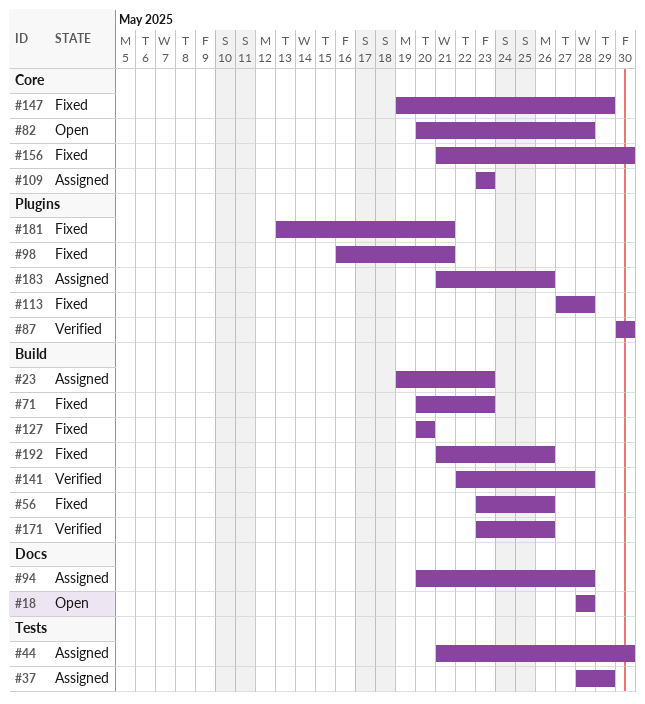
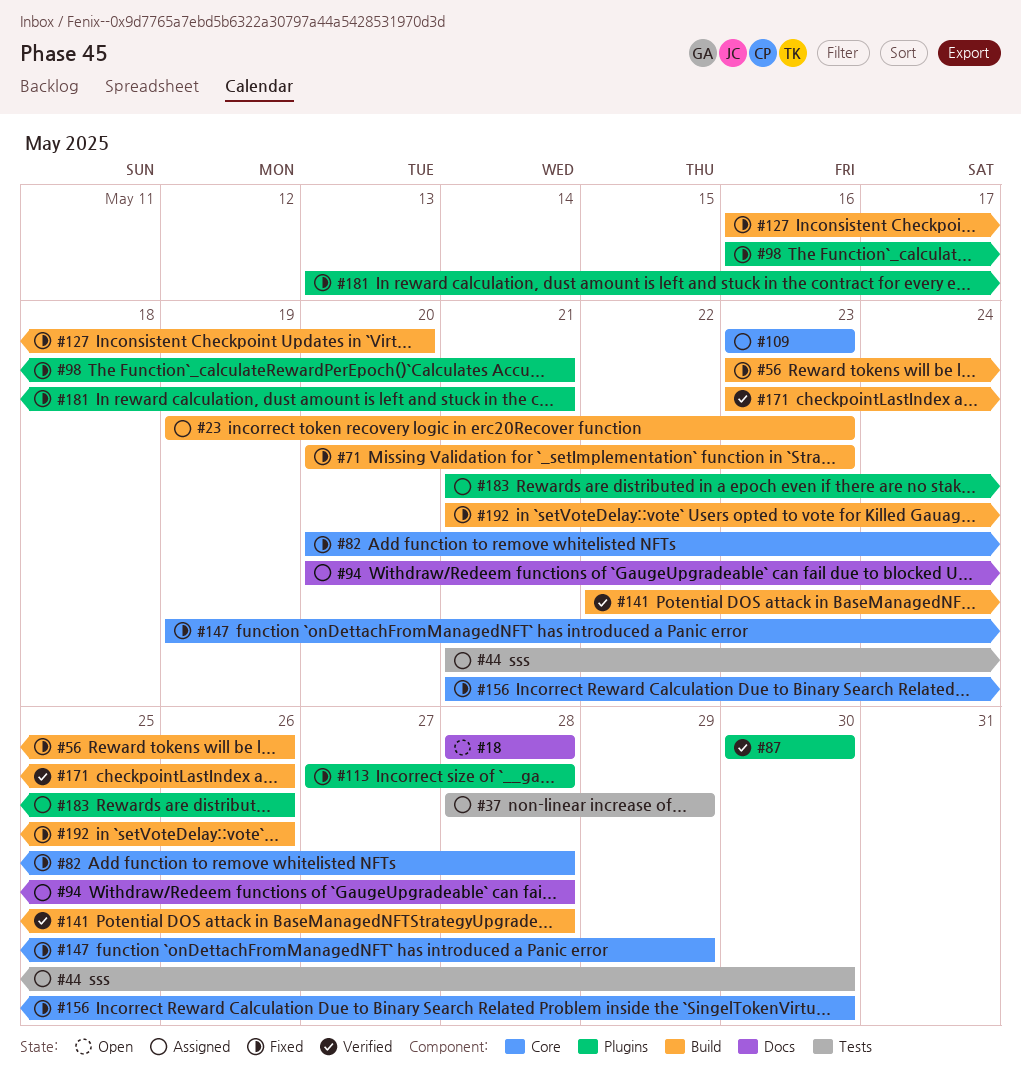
#82, status: Open -> Fixed
#127, start: May 20 -> May 16

